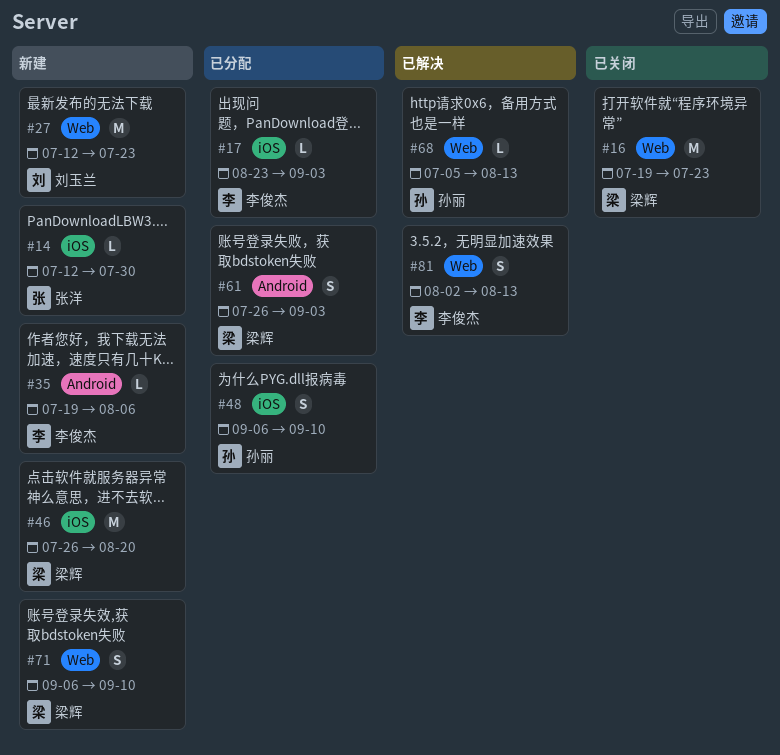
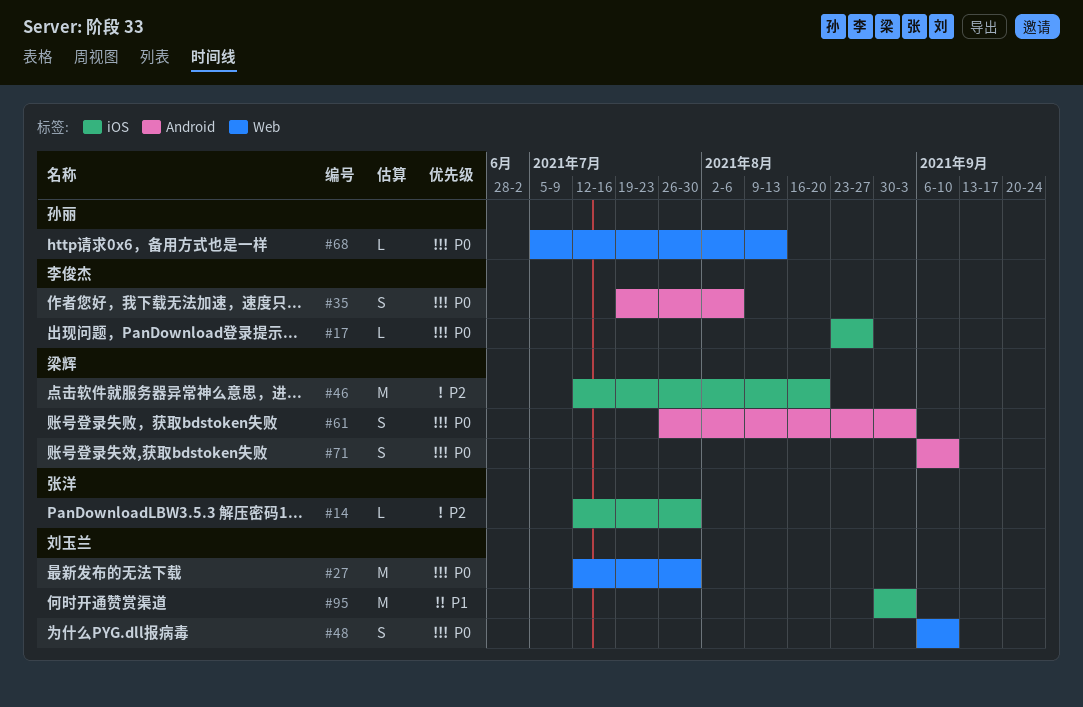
#16: present -> none
#17, due: Sep 3 -> Aug 27
#27, due: Jul 23 -> Jul 30
#35, estimate: L -> S
#46, start: Jul 26 -> Jul 12
#48, owner: 孙丽 -> 刘玉兰
#48, label: iOS -> Web
#71, label: Web -> Android
#81: present -> none
#95: none -> present

